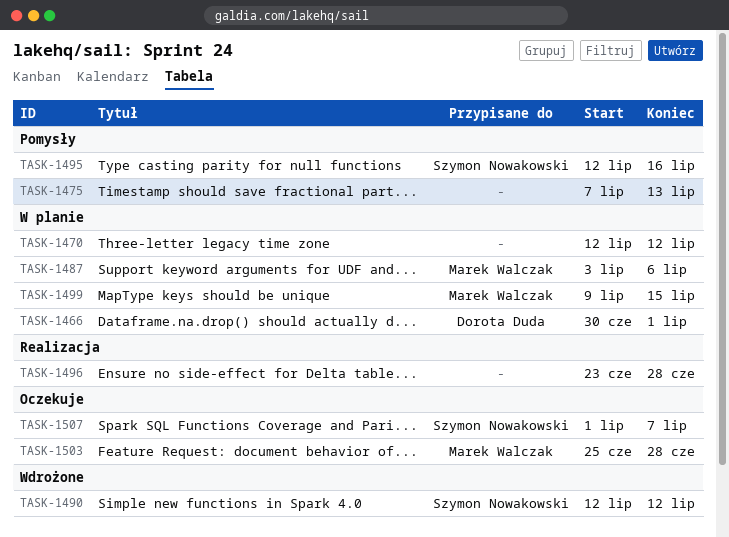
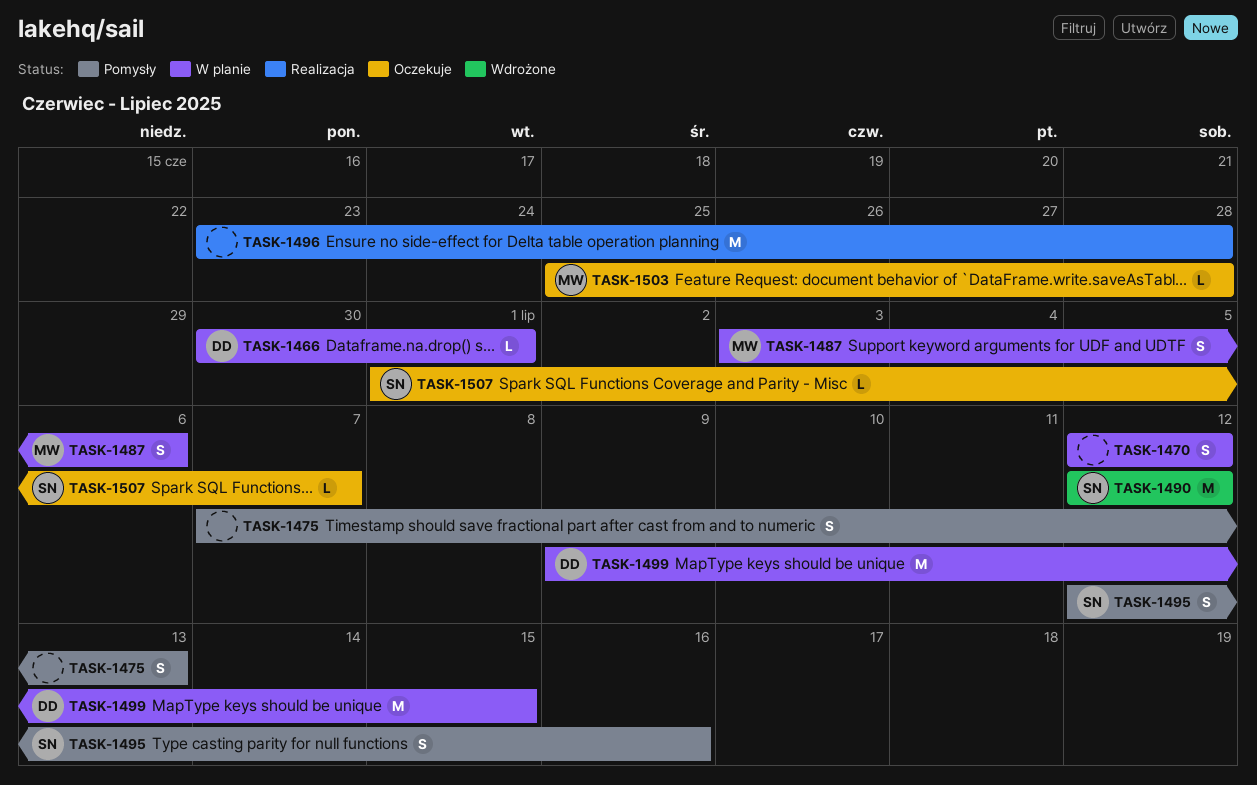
TASK-1499, owner: Marek Walczak -> Dorota Duda

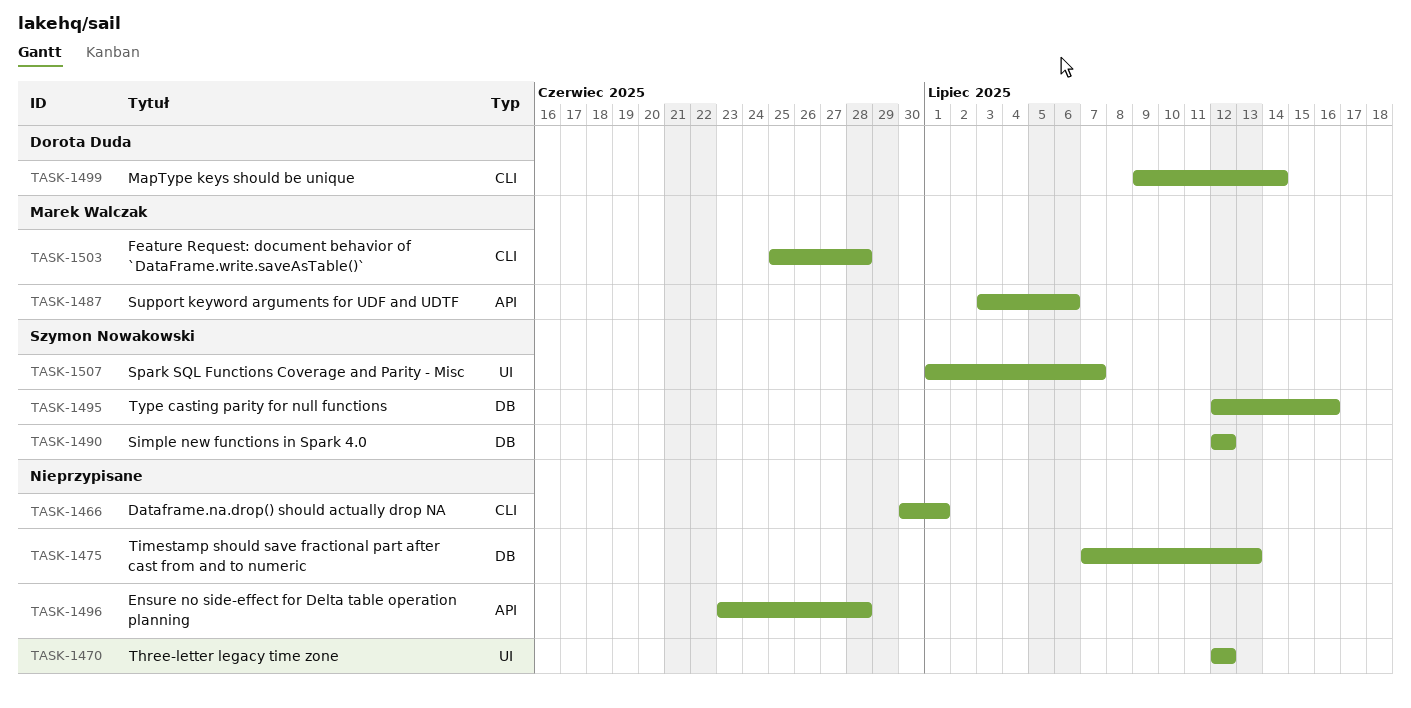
TASK-1466, owner: Dorota Duda -> none
TASK-1499, due: Jul 15 -> Jul 14

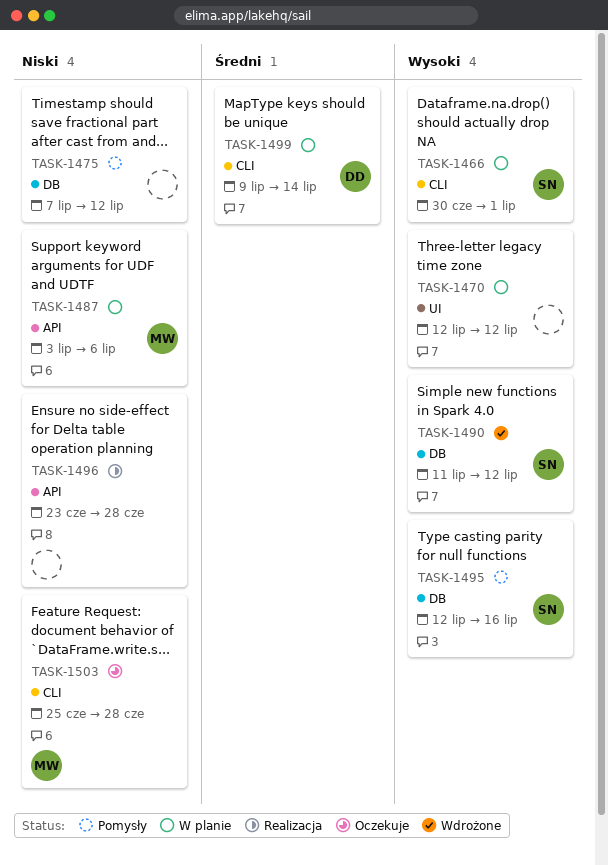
TASK-1466, owner: none -> Szymon Nowakowski
TASK-1475, due: Jul 13 -> Jul 12
TASK-1490, start: Jul 12 -> Jul 11
TASK-1507: present -> none

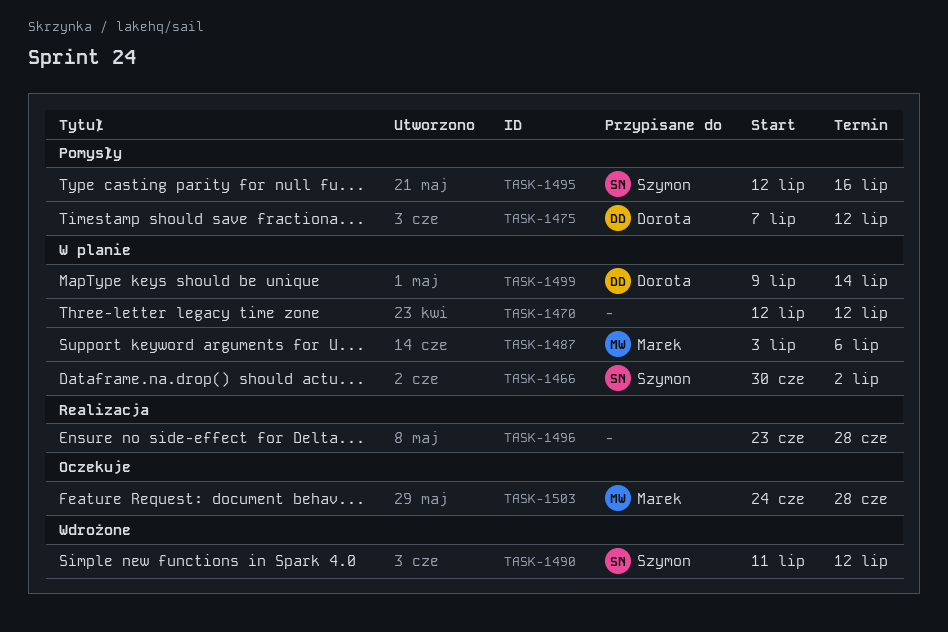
TASK-1466, due: Jul 1 -> Jul 2
TASK-1475, owner: none -> Dorota
TASK-1503, start: Jun 25 -> Jun 24

